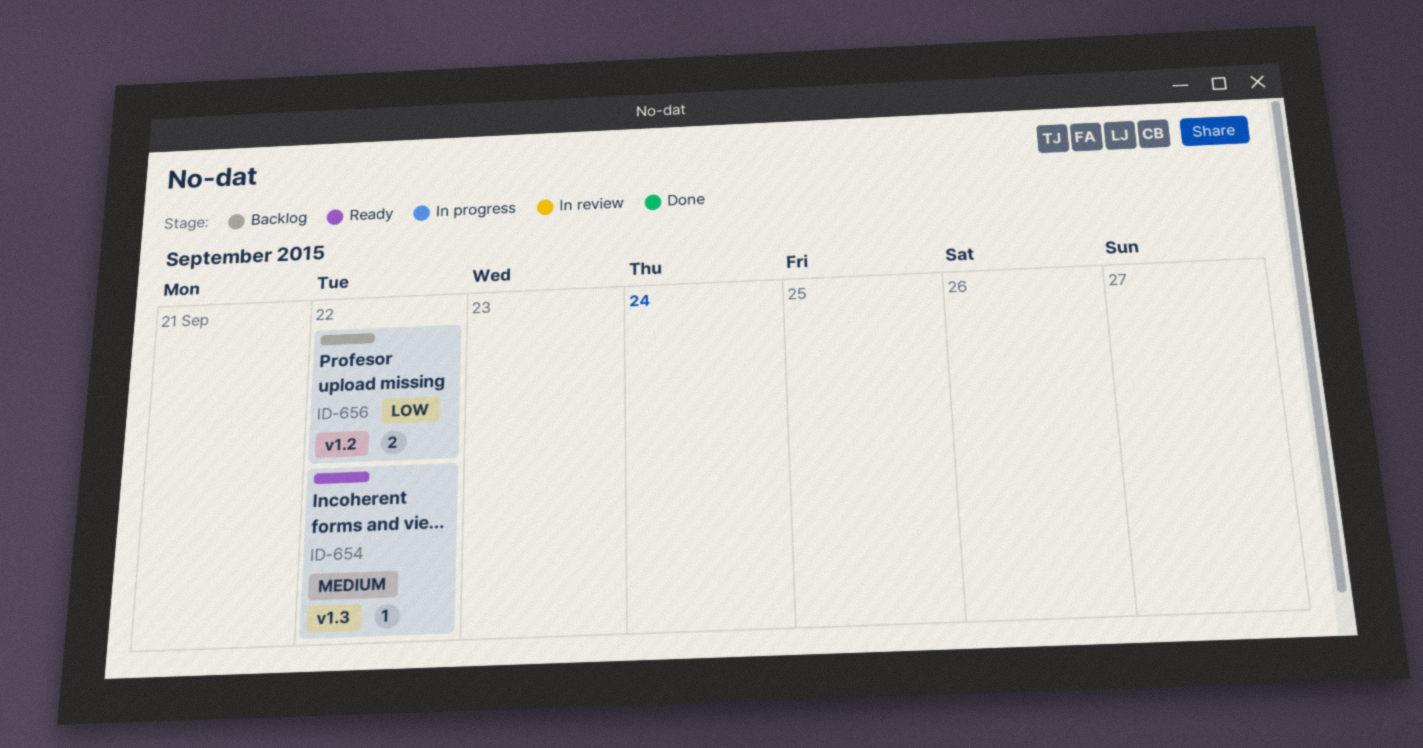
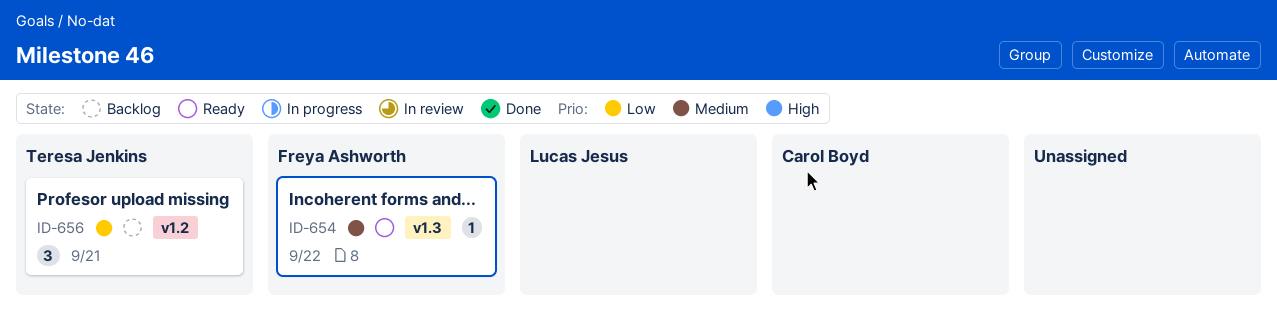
ID-656, estimate: 2 -> 3
ID-656, day: Sep 22 -> Sep 21

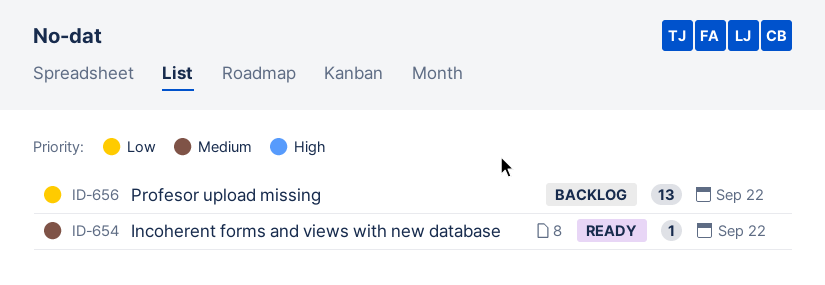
ID-656, estimate: 3 -> 13
ID-656, day: Sep 21 -> Sep 22

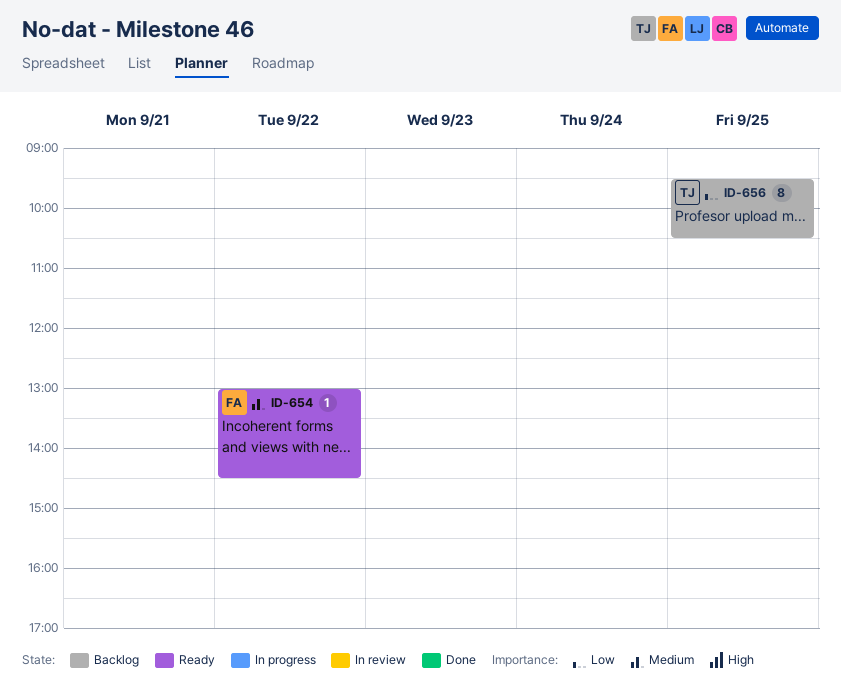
ID-656, estimate: 13 -> 8
ID-656, day: Sep 22 -> Sep 25

